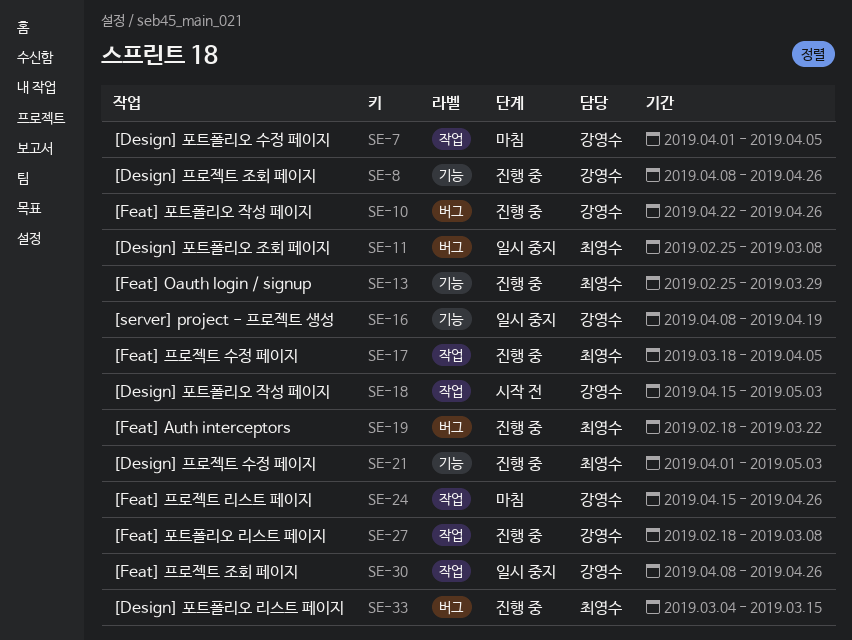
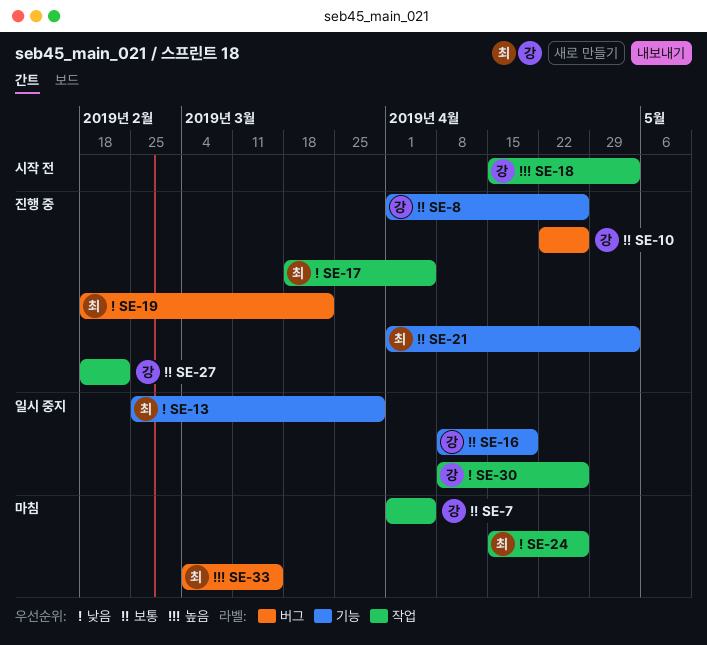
SE-8, start: Apr 8 -> Apr 1
SE-11: present -> none
SE-13, status: 진행 중 -> 일시 중지
SE-24, owner: 강영수 -> 최영수
SE-27, due: Mar 8 -> Feb 22
SE-33, status: 진행 중 -> 마침

